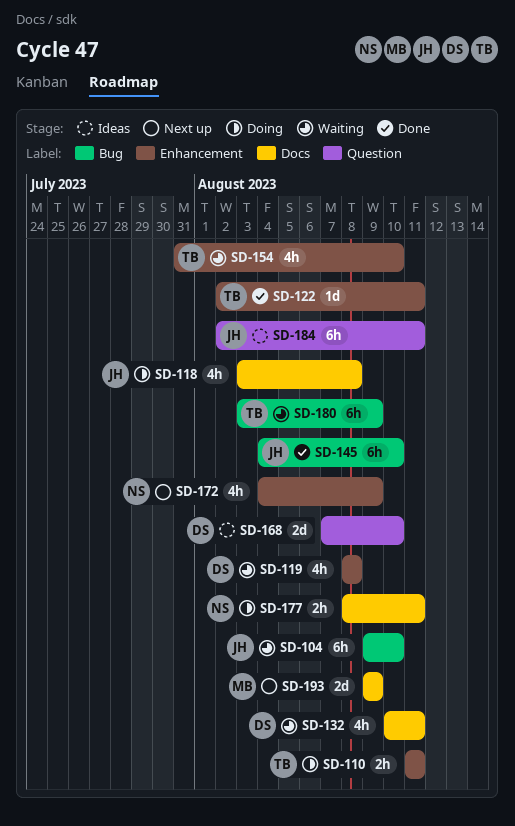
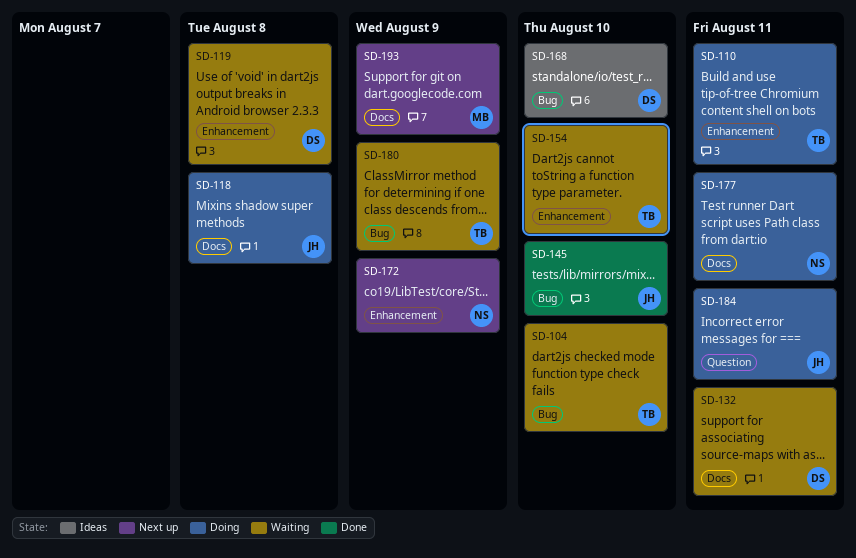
SD-104, owner: JH -> TB
SD-122: present -> none
SD-168, label: Question -> Bug
SD-184, status: Ideas -> Doing

